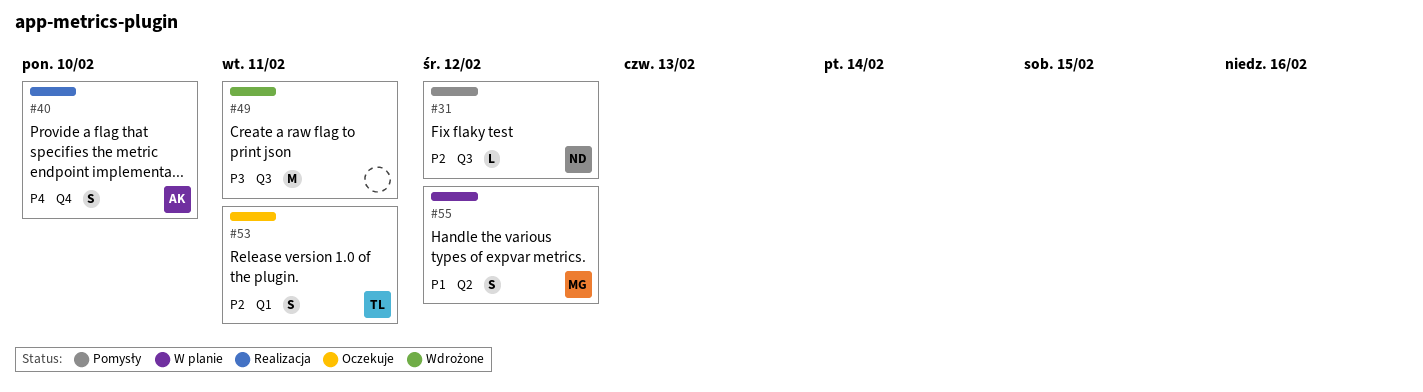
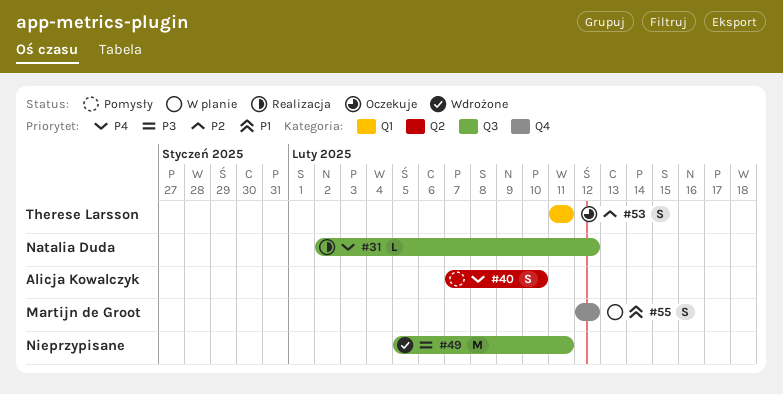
#31, status: Pomysły -> Realizacja
#31, priority: P2 -> P4
#40, status: Realizacja -> Pomysły
#40, label: Q4 -> Q2
#55, label: Q2 -> Q4

